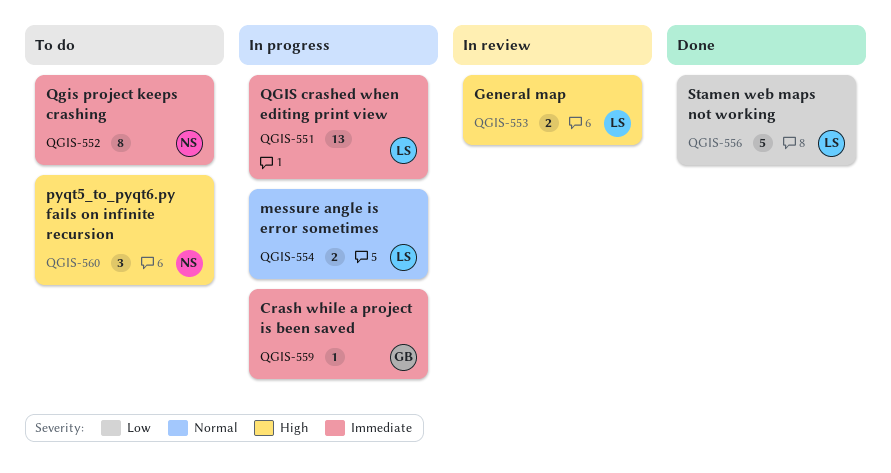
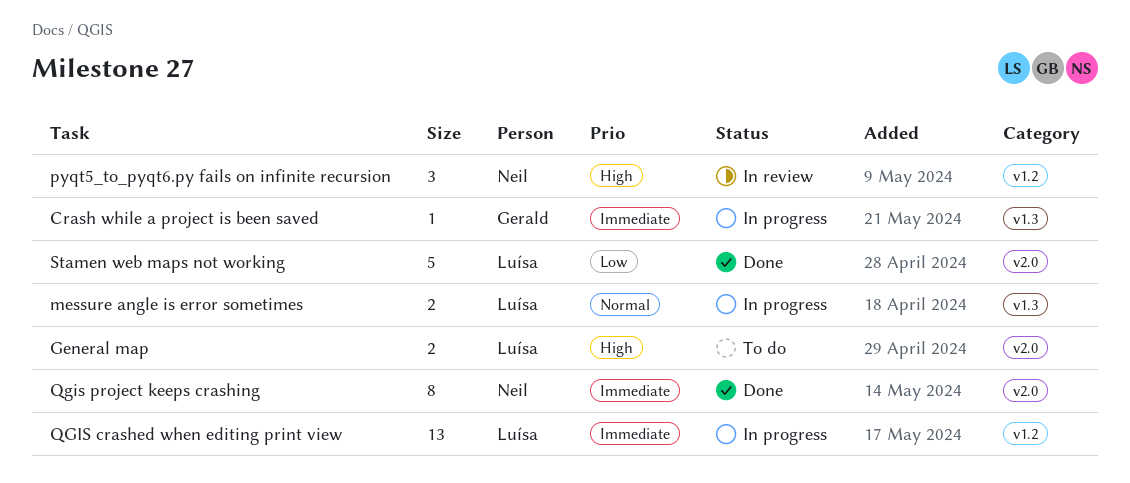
General map, status: In review -> To do
pyqt5_to_pyqt6.py fails on infinite recursion, status: To do -> In review
Qgis project keeps crashing, status: To do -> Done

